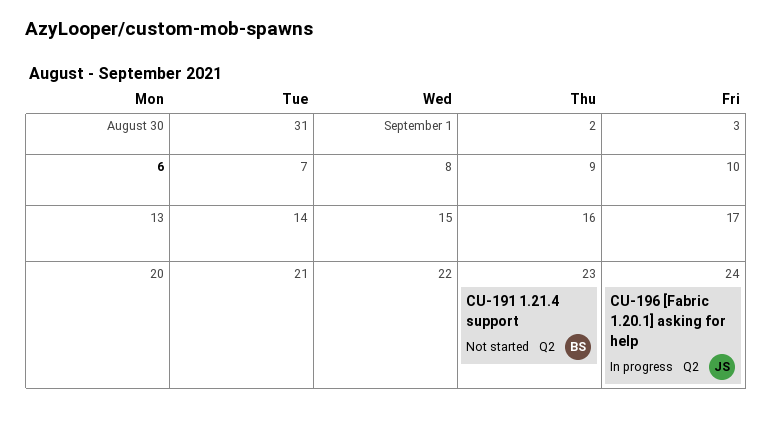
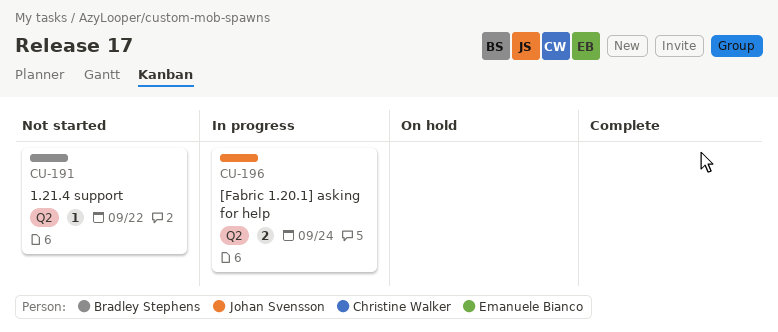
CU-191, due: Sep 23 -> Sep 22

